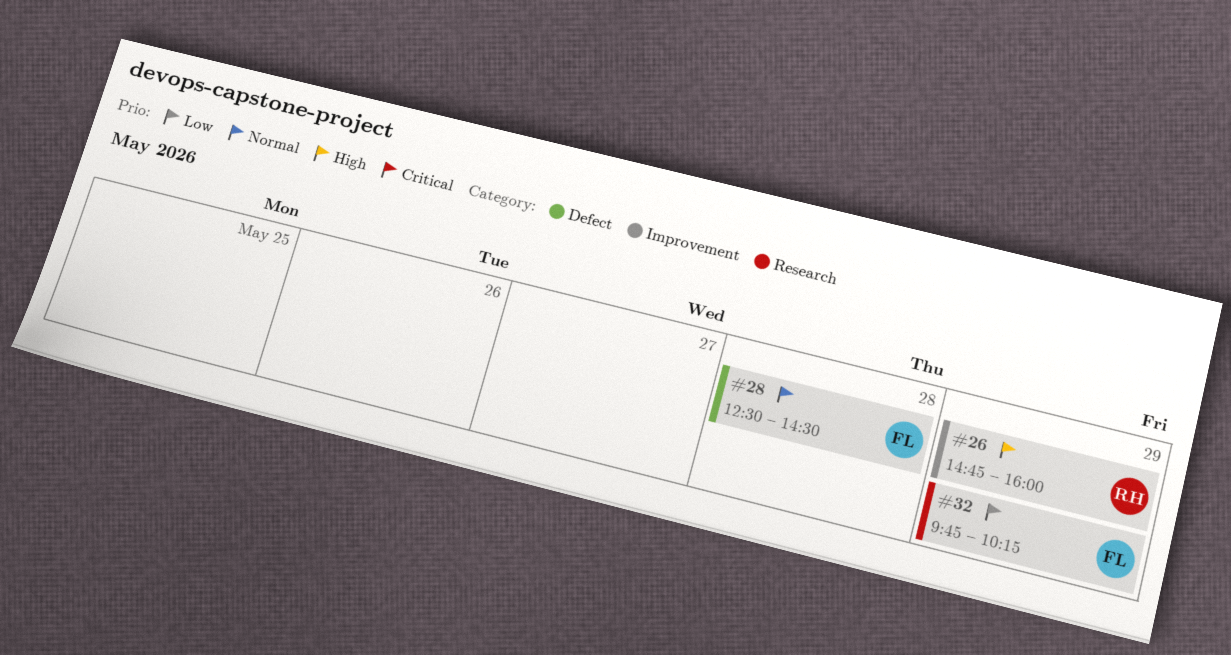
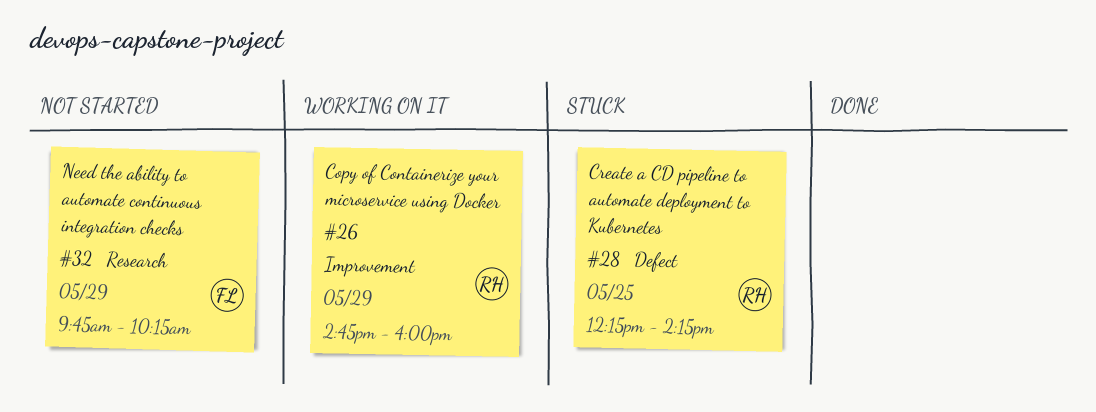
#28, owner: FL -> RH
#28, day: May 28 -> May 25
#28, begins: 12:30 -> 12:15
#28, ends: 14:30 -> 14:15

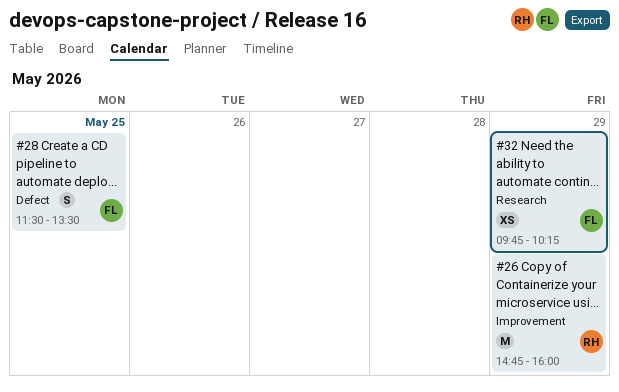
#28, owner: RH -> FL
#28, begins: 12:15 -> 11:30
#28, ends: 14:15 -> 13:30

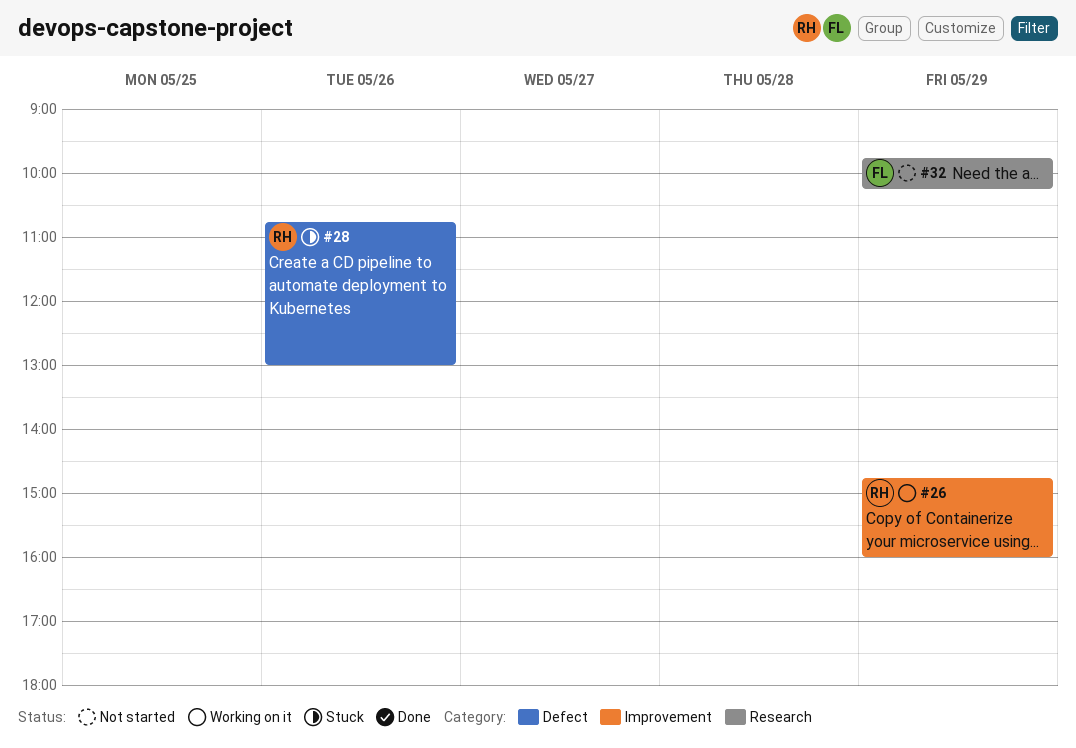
#28, owner: FL -> RH
#28, day: May 25 -> May 26
#28, begins: 11:30 -> 10:45
#28, ends: 13:30 -> 13:00

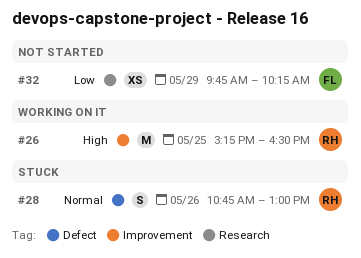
#26, day: May 29 -> May 25
#26, begins: 14:45 -> 15:15
#26, ends: 16:00 -> 16:30

